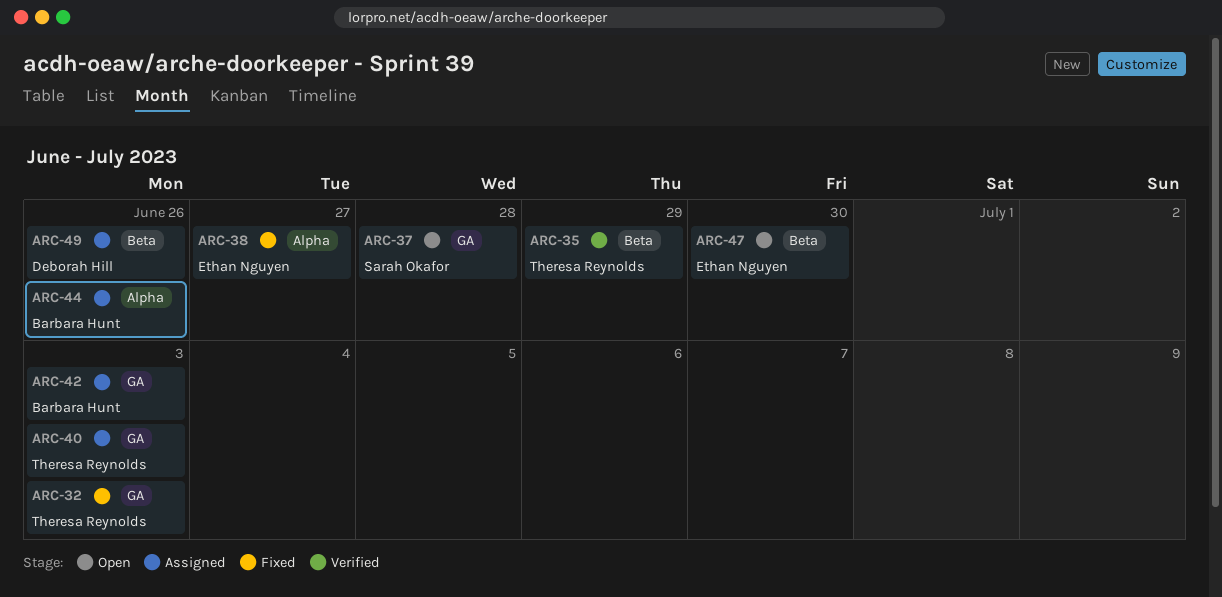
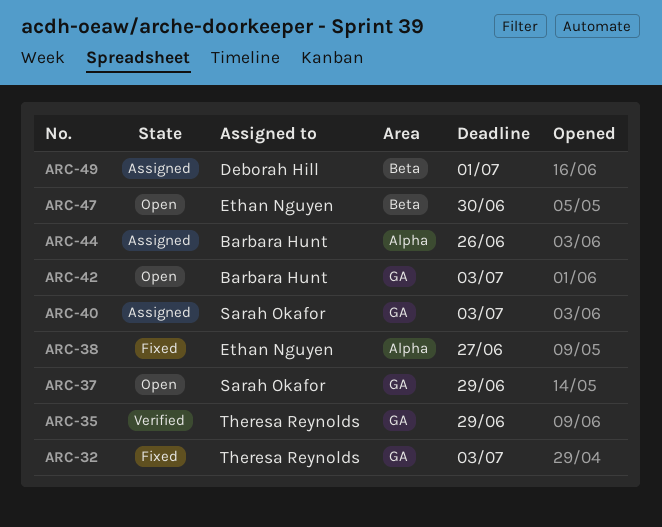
ARC-35, label: Beta -> GA
ARC-37, due: Jun 28 -> Jun 29
ARC-40, owner: Theresa Reynolds -> Sarah Okafor
ARC-42, status: Assigned -> Open
ARC-49, due: Jun 26 -> Jul 1

